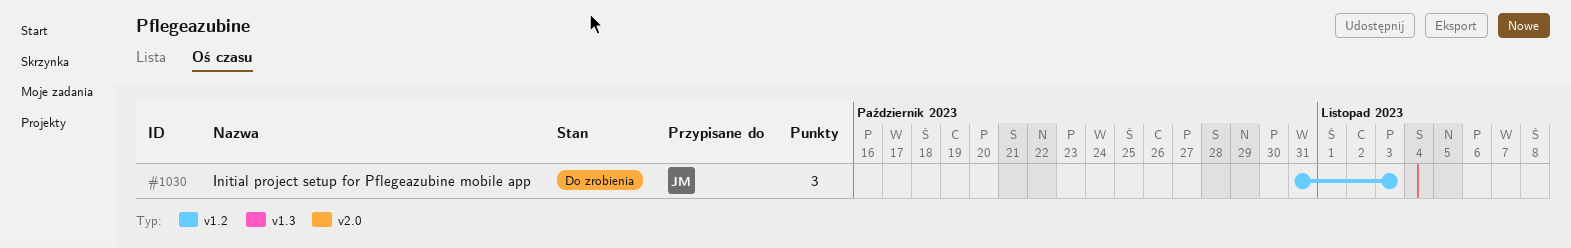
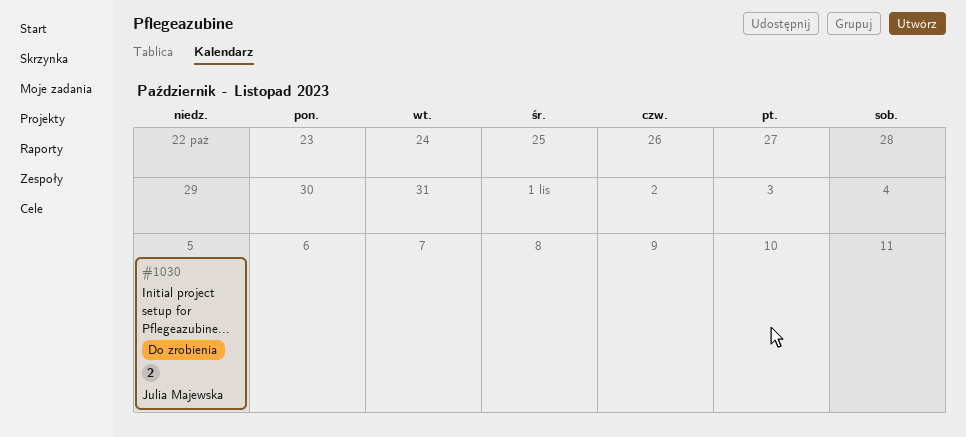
#1030, estimate: 3 -> 2
#1030, due: Nov 3 -> Nov 5

